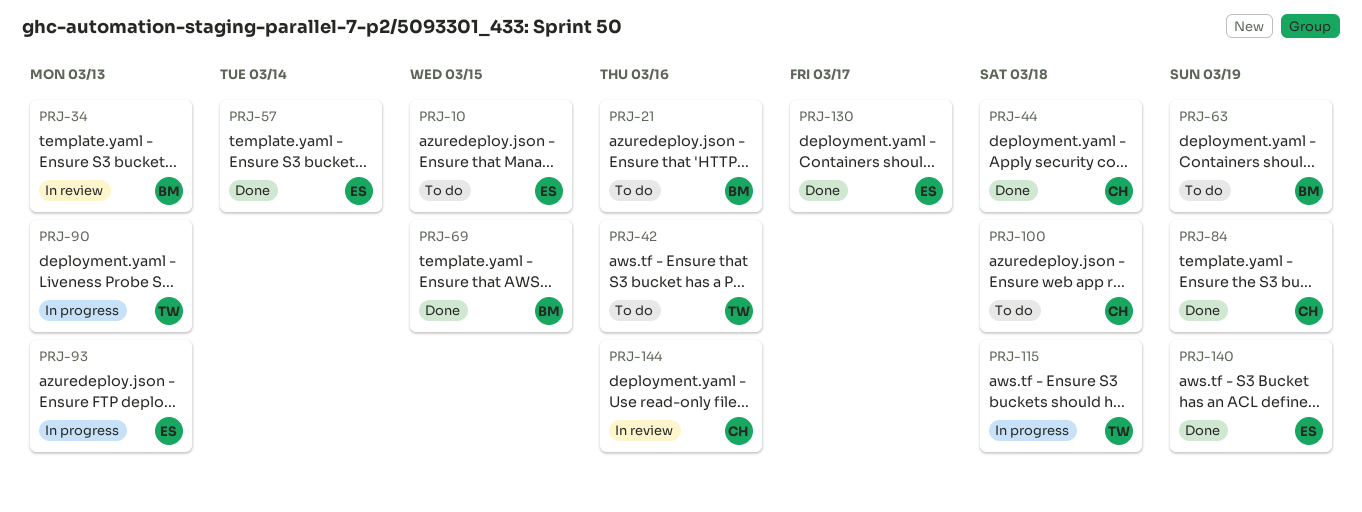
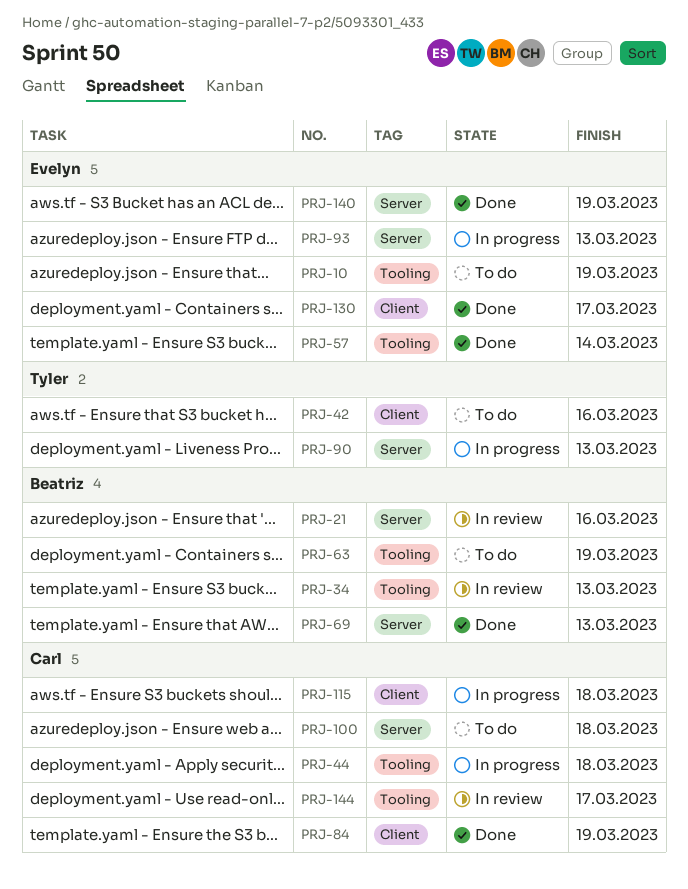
PRJ-10, due: Mar 15 -> Mar 19
PRJ-21, status: To do -> In review
PRJ-44, status: Done -> In progress
PRJ-69, due: Mar 15 -> Mar 13
PRJ-115, owner: Tyler -> Carl
PRJ-144, due: Mar 16 -> Mar 17

